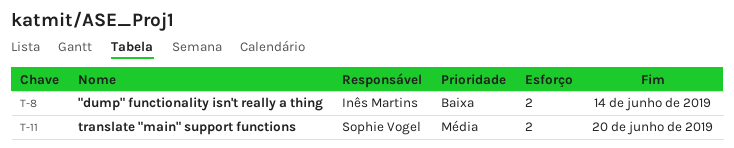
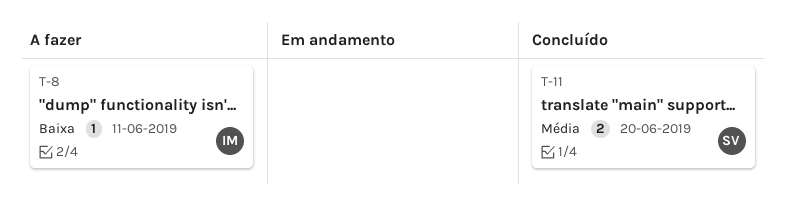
T-8, estimate: 2 -> 1
T-8, due: Jun 14 -> Jun 11

